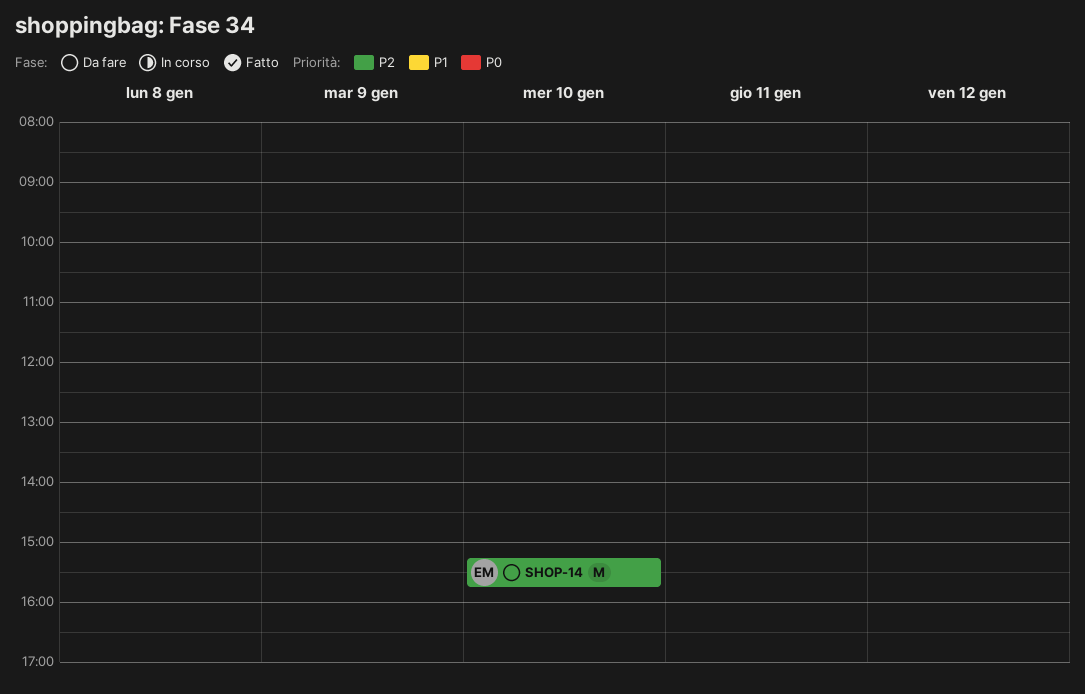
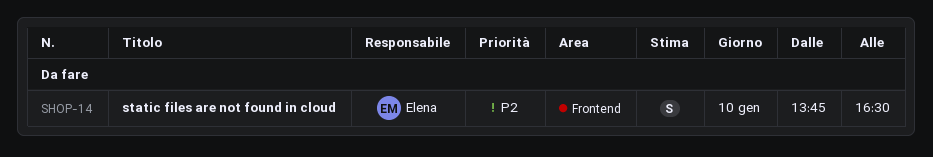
SHOP-14, estimate: M -> S
SHOP-14, begins: 15:15 -> 13:45
SHOP-14, ends: 15:45 -> 16:30

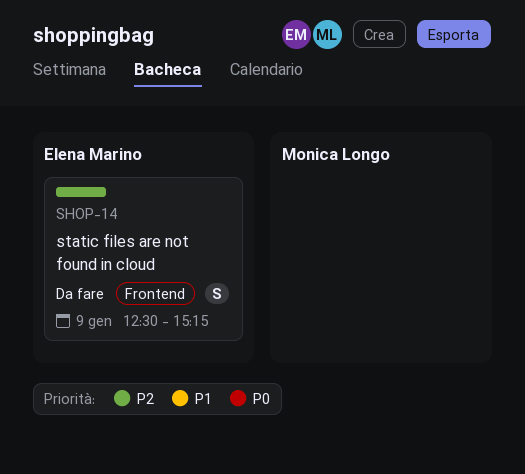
SHOP-14, day: Jan 10 -> Jan 9
SHOP-14, begins: 13:45 -> 12:30
SHOP-14, ends: 16:30 -> 15:15

